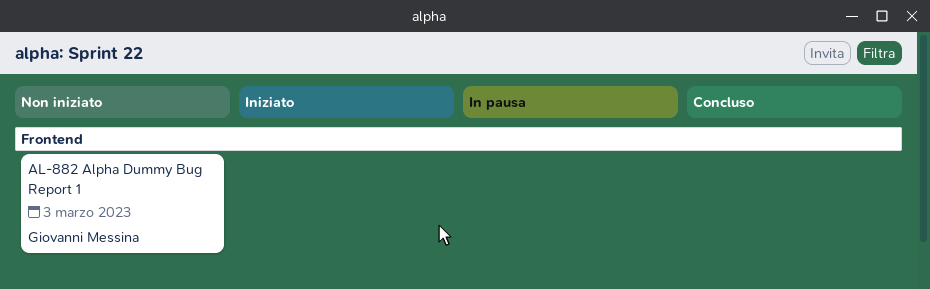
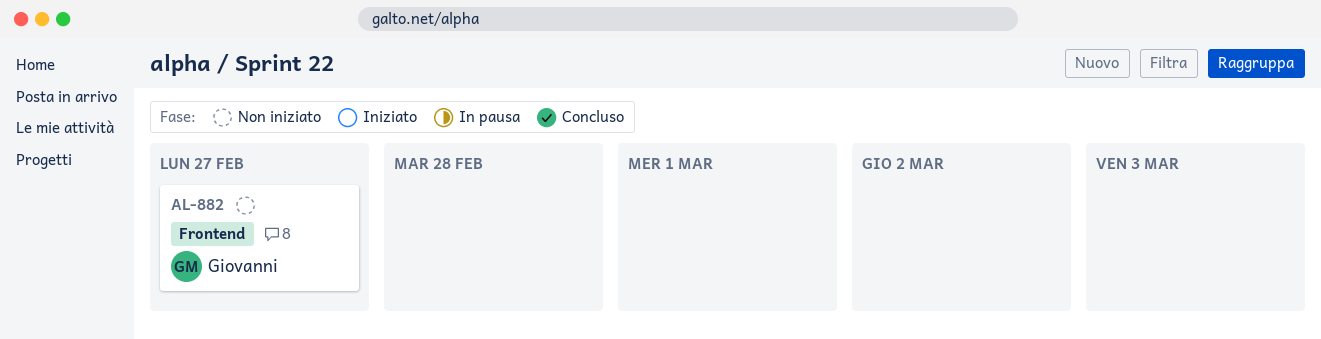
AL-882, due: Mar 3 -> Feb 27

